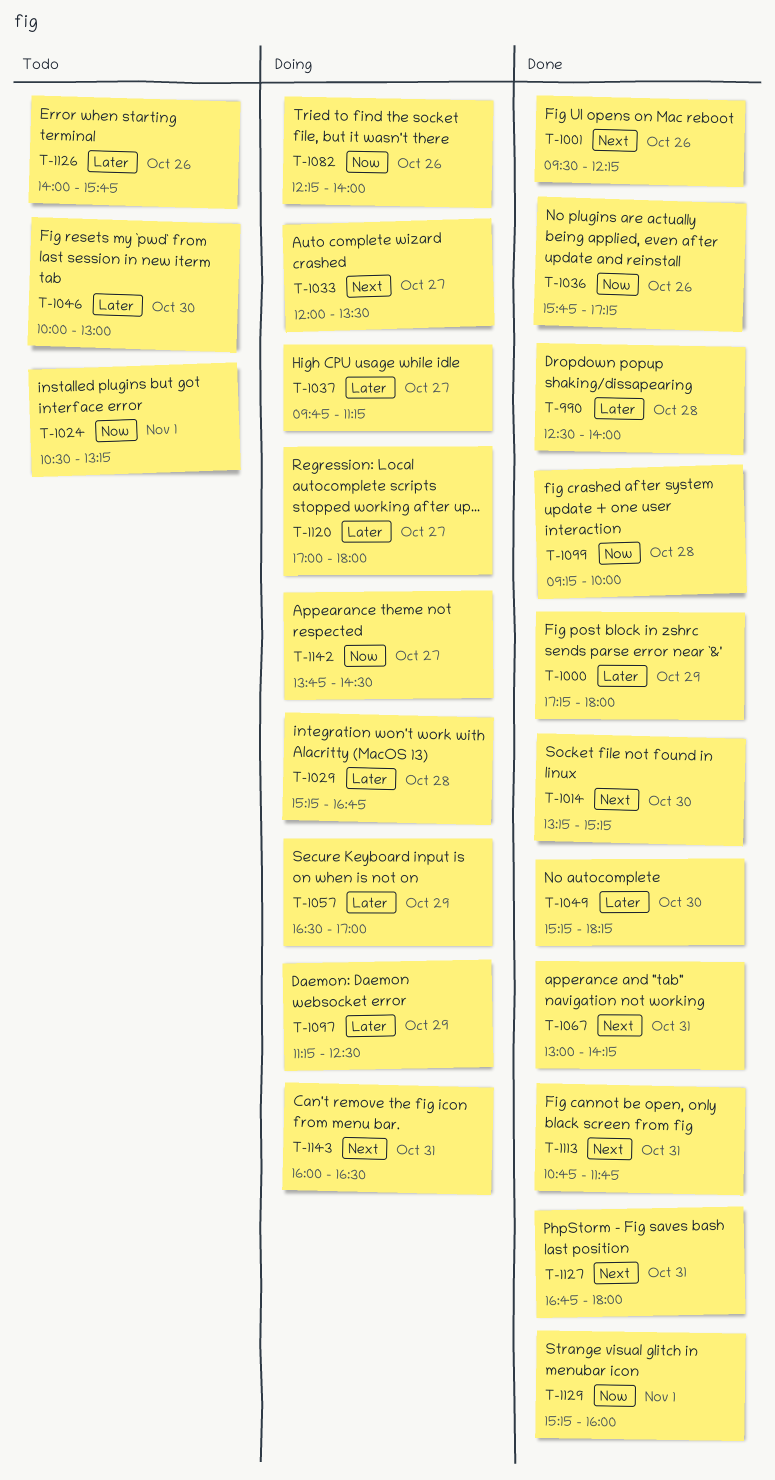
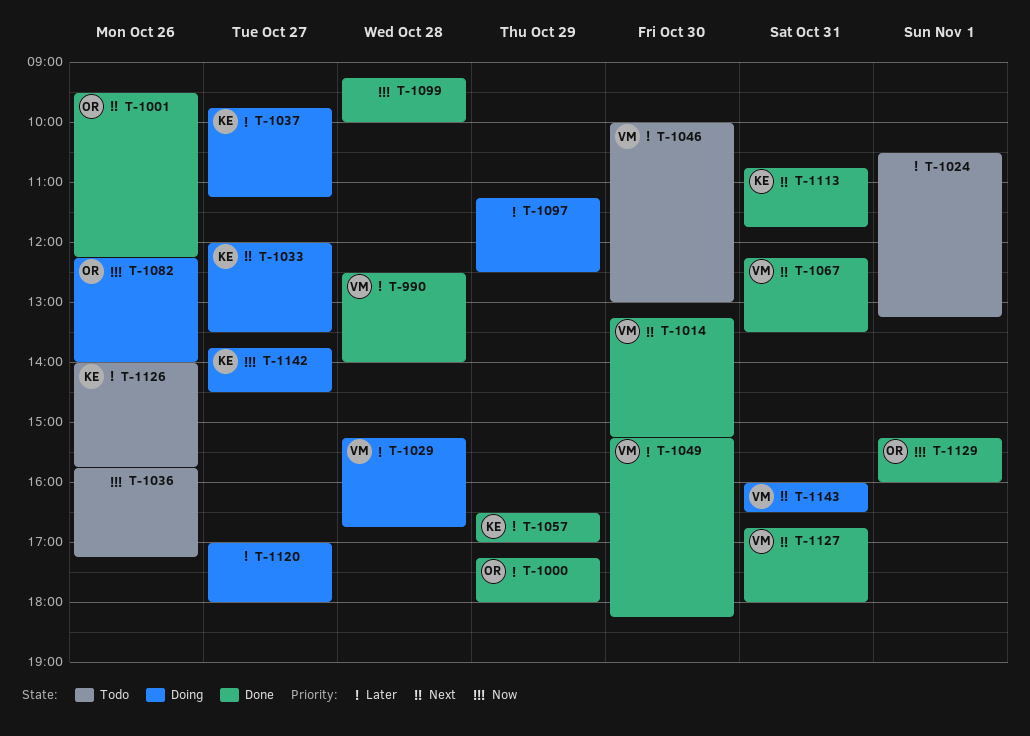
T-1024, priority: Now -> Later
T-1036, status: Done -> Todo
T-1057, status: Doing -> Done
T-1067, begins: 13:00 -> 12:15
T-1067, ends: 14:15 -> 13:30

